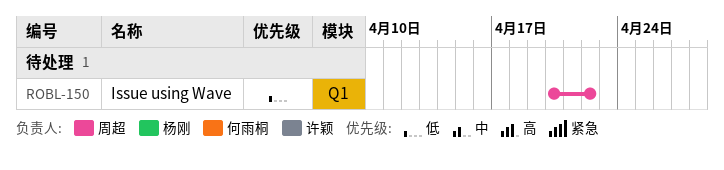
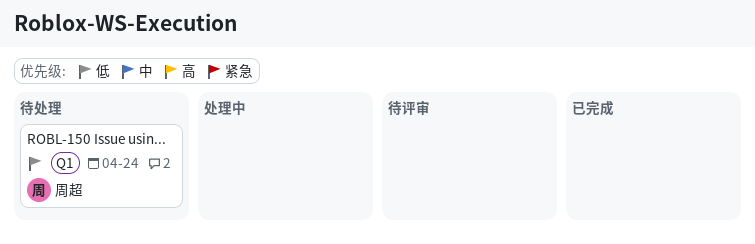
ROBL-150, due: Apr 22 -> Apr 24

